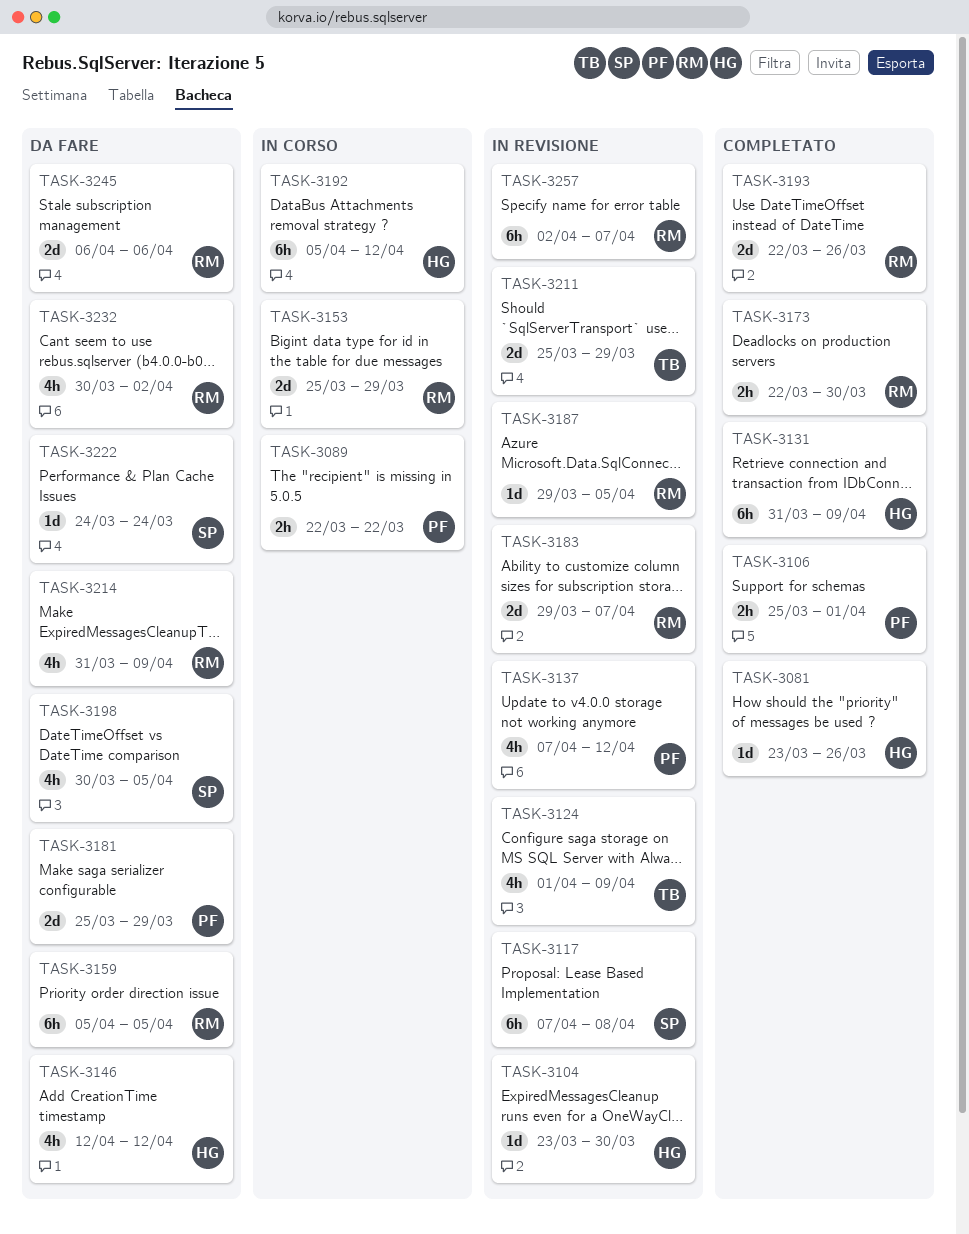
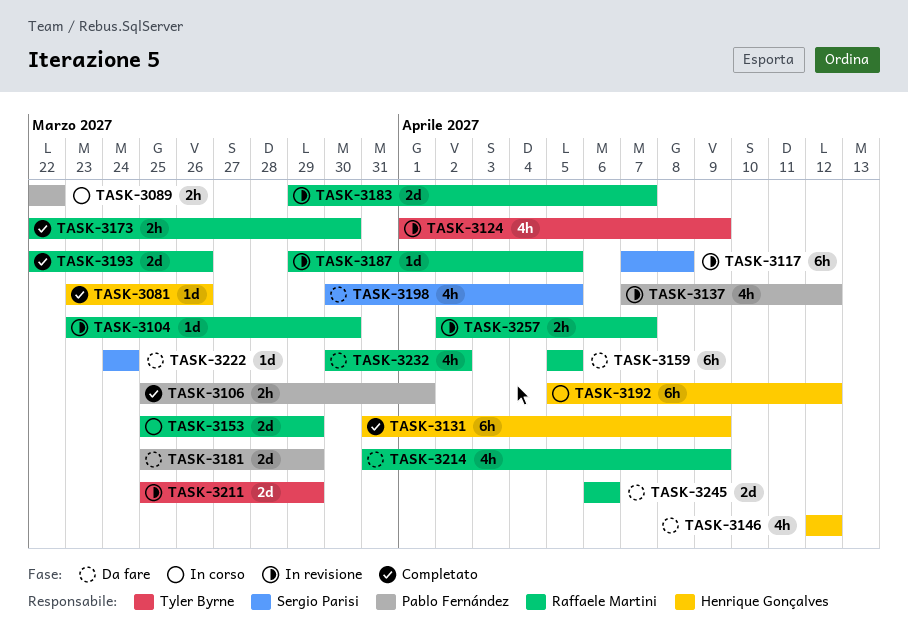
TASK-3104, owner: Henrique Gonçalves -> Raffaele Martini
TASK-3257, estimate: 6h -> 2h

